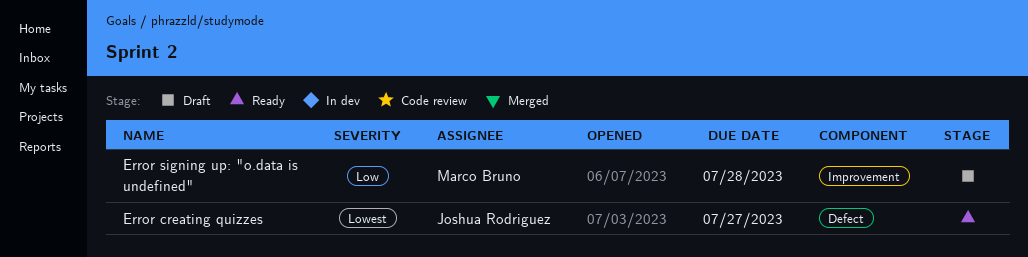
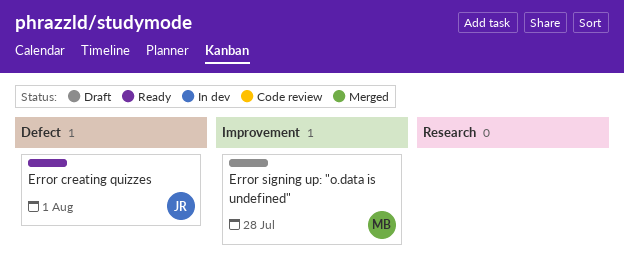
Error creating quizzes, due: Jul 27 -> Aug 1

